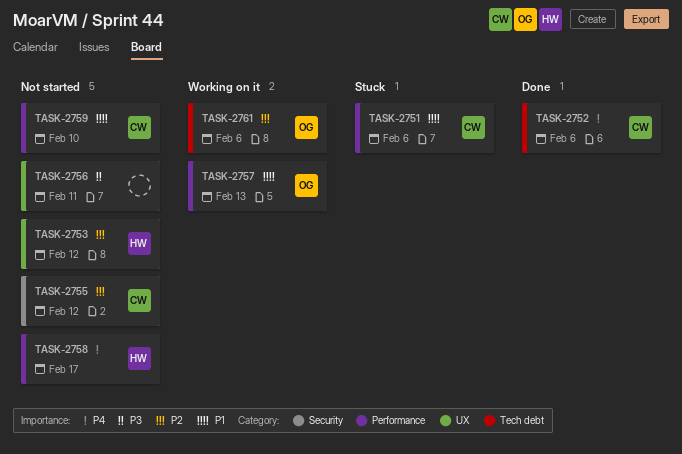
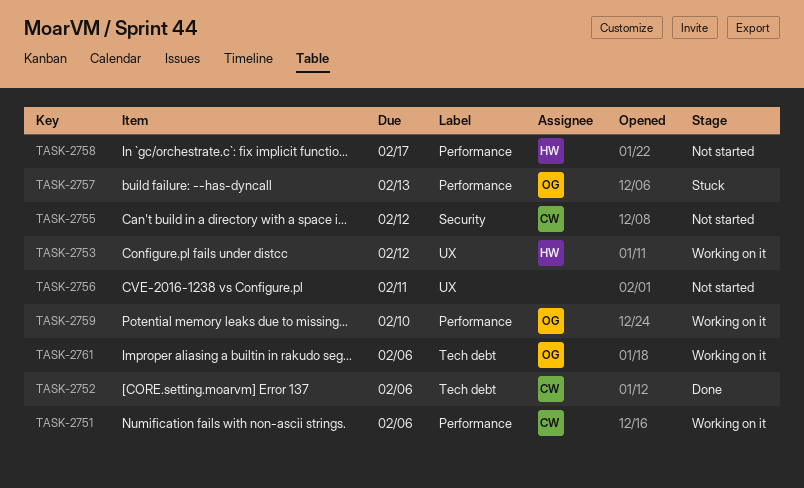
TASK-2751, status: Stuck -> Working on it
TASK-2753, status: Not started -> Working on it
TASK-2757, status: Working on it -> Stuck
TASK-2759, status: Not started -> Working on it
TASK-2759, owner: CW -> OG

